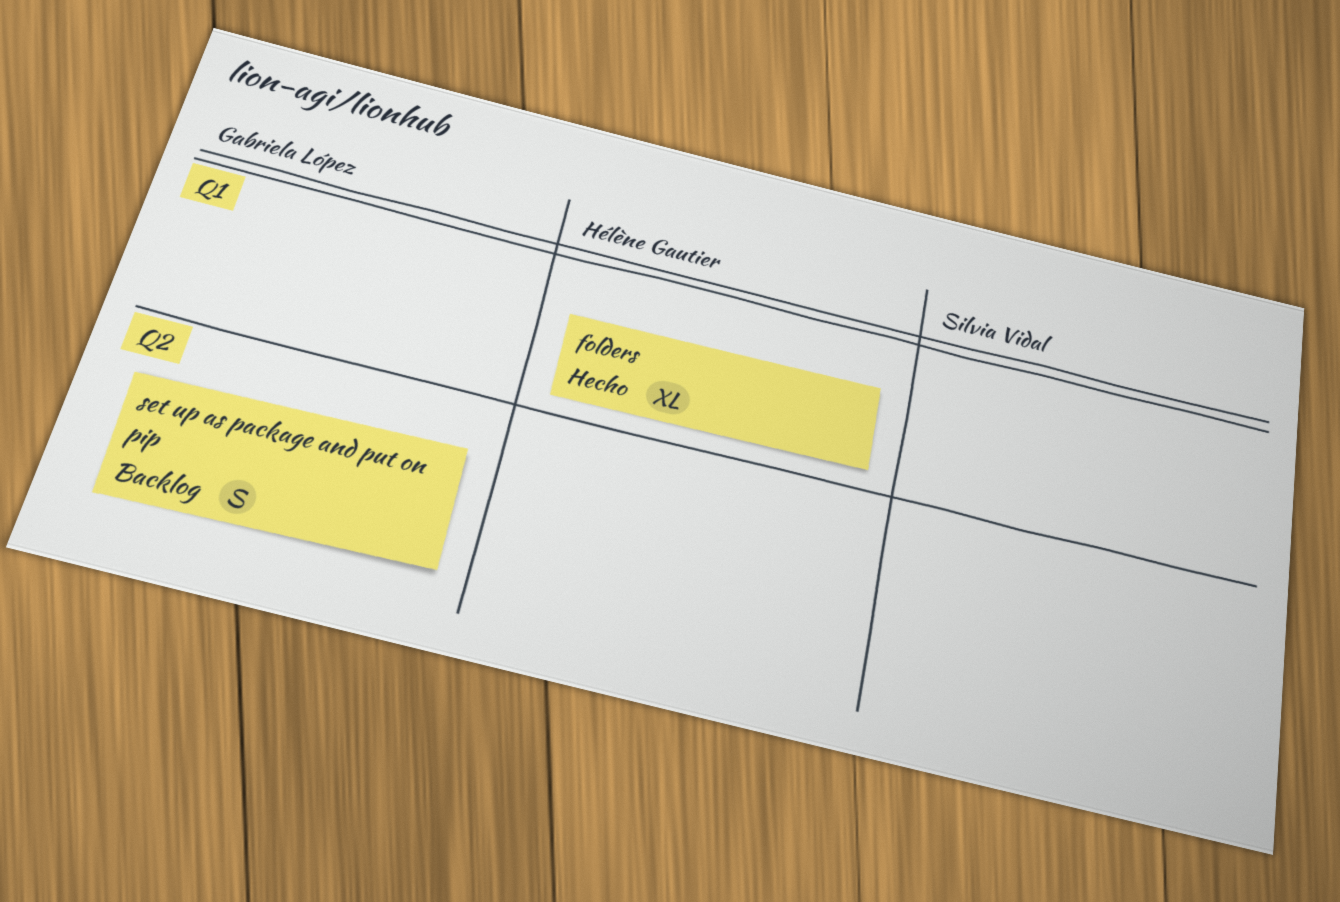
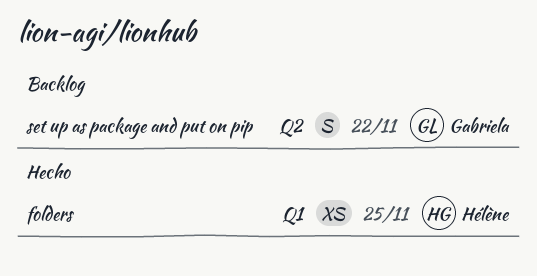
folders, estimate: XL -> XS

